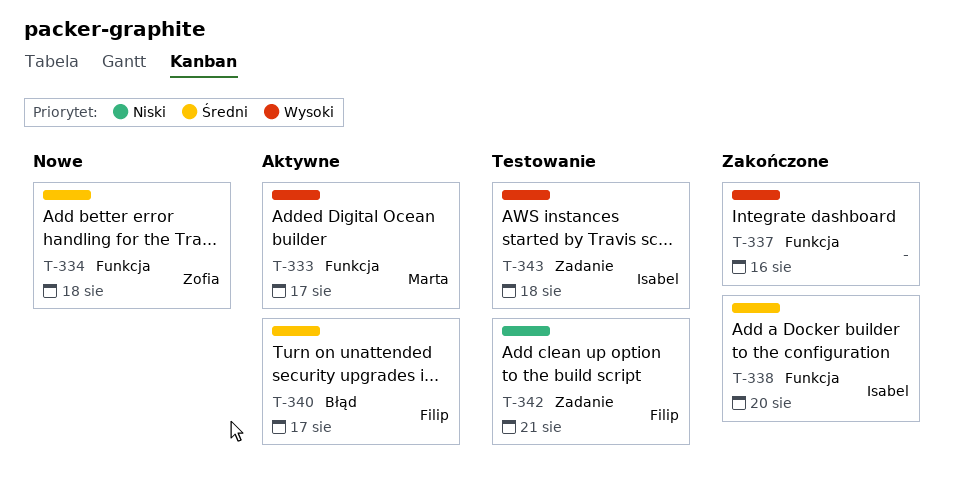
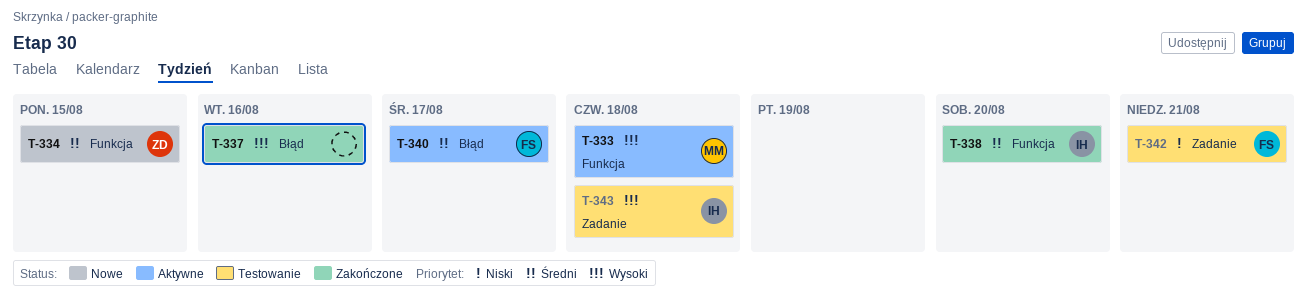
T-333, due: Aug 17 -> Aug 18
T-334, due: Aug 18 -> Aug 15
T-337, label: Funkcja -> Błąd

